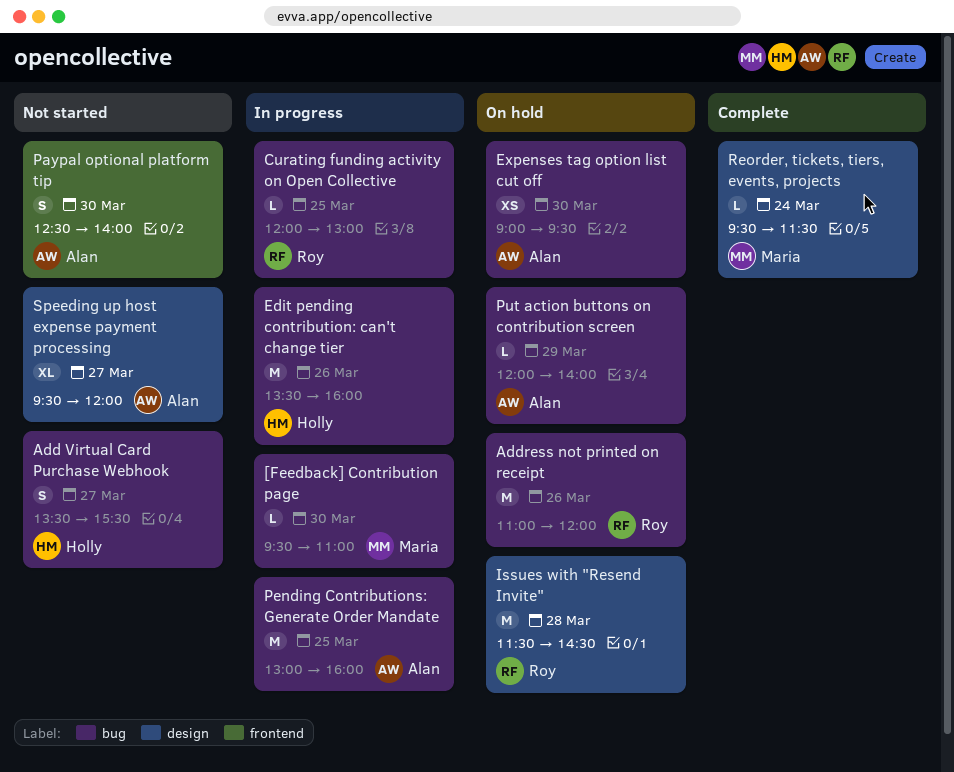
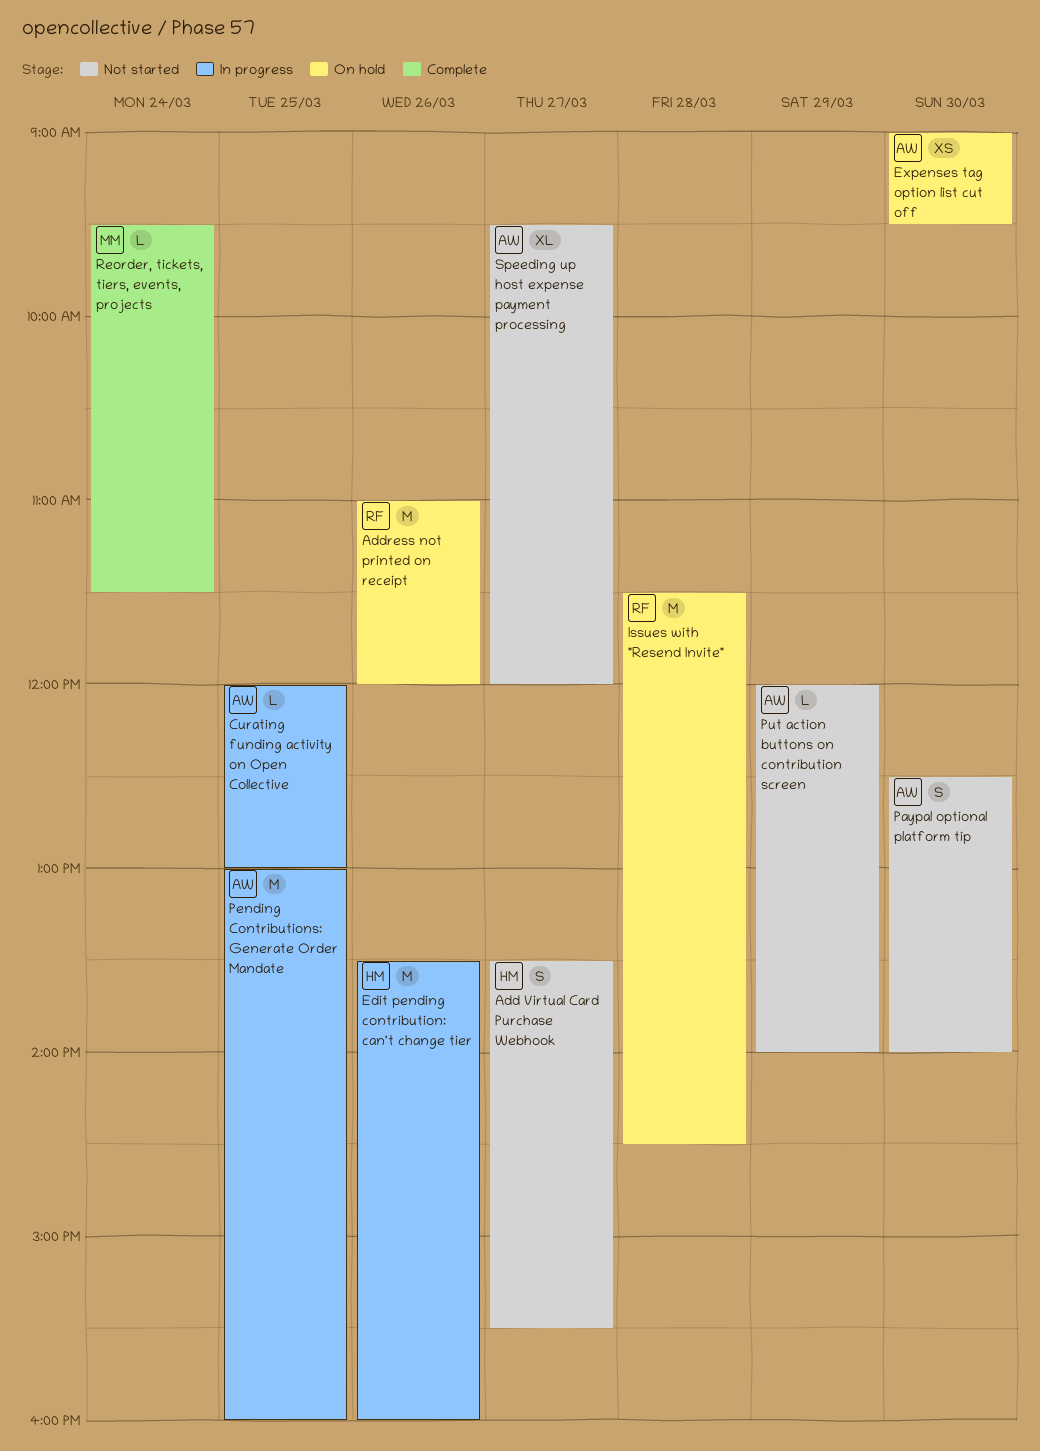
[Feedback] Contribution page: present -> none
Curating funding activity on Open Collective, owner: Roy -> Alan
Put action buttons on contribution screen, status: On hold -> Not started

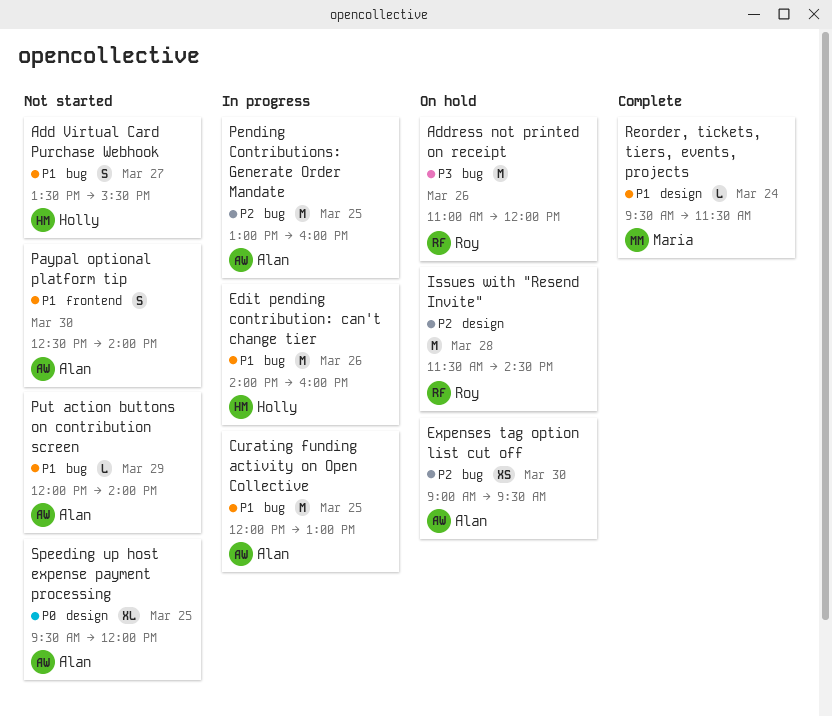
Curating funding activity on Open Collective, estimate: L -> M
Edit pending contribution: can't change tier, begins: 13:30 -> 14:00
Speeding up host expense payment processing, day: Mar 27 -> Mar 25

